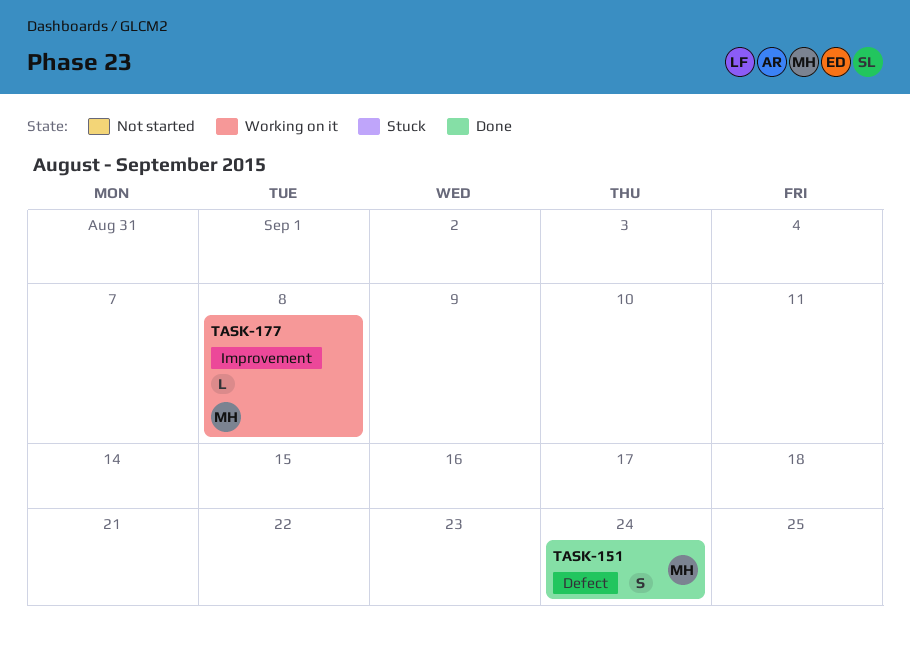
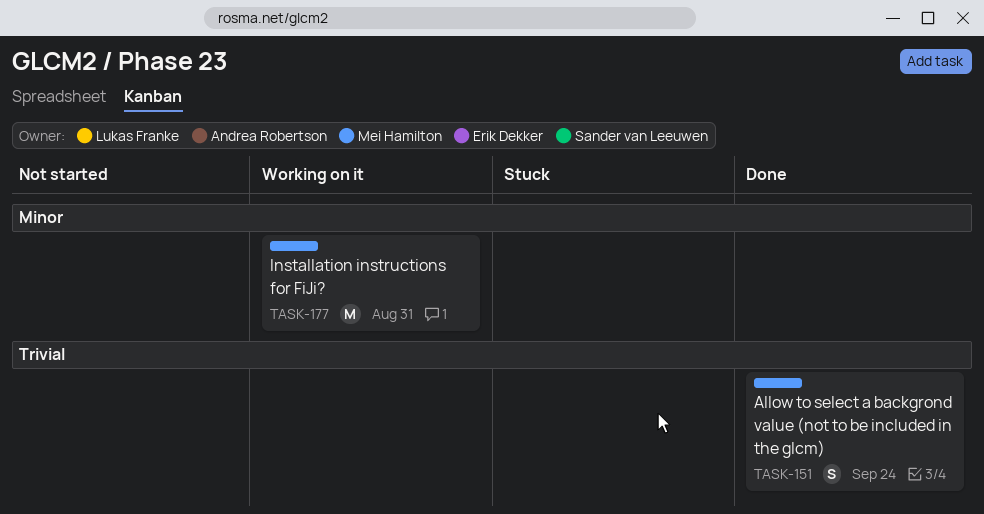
TASK-177, estimate: L -> M
TASK-177, due: Sep 8 -> Aug 31

